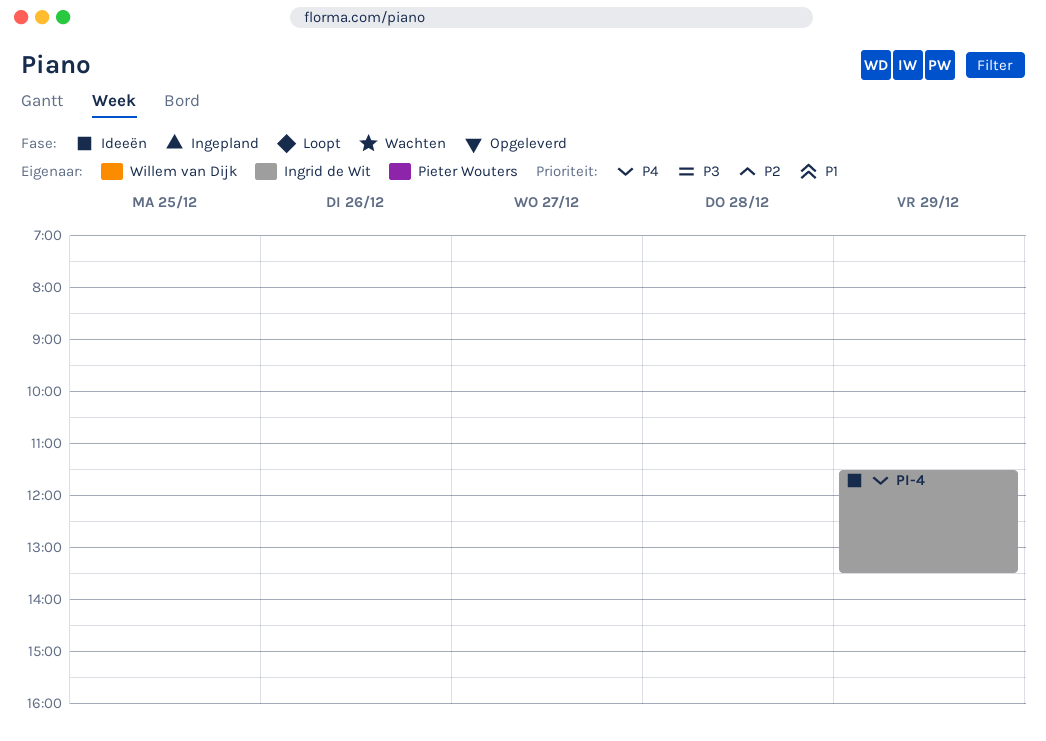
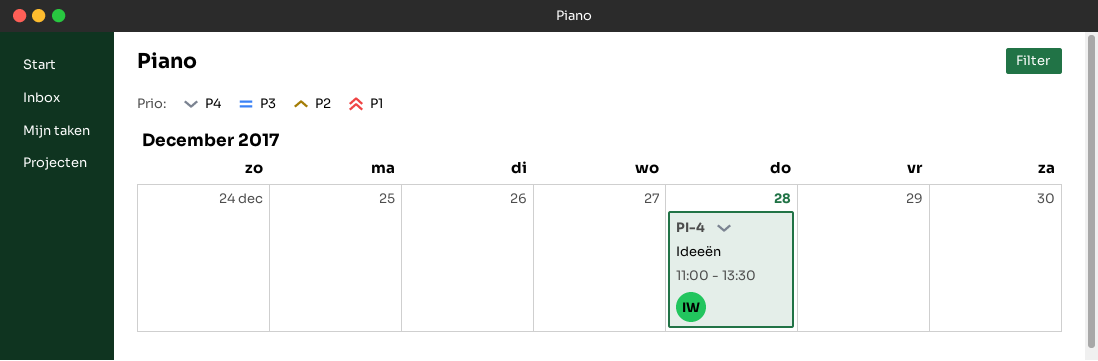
PI-4, day: Dec 29 -> Dec 28
PI-4, begins: 11:30 -> 11:00

